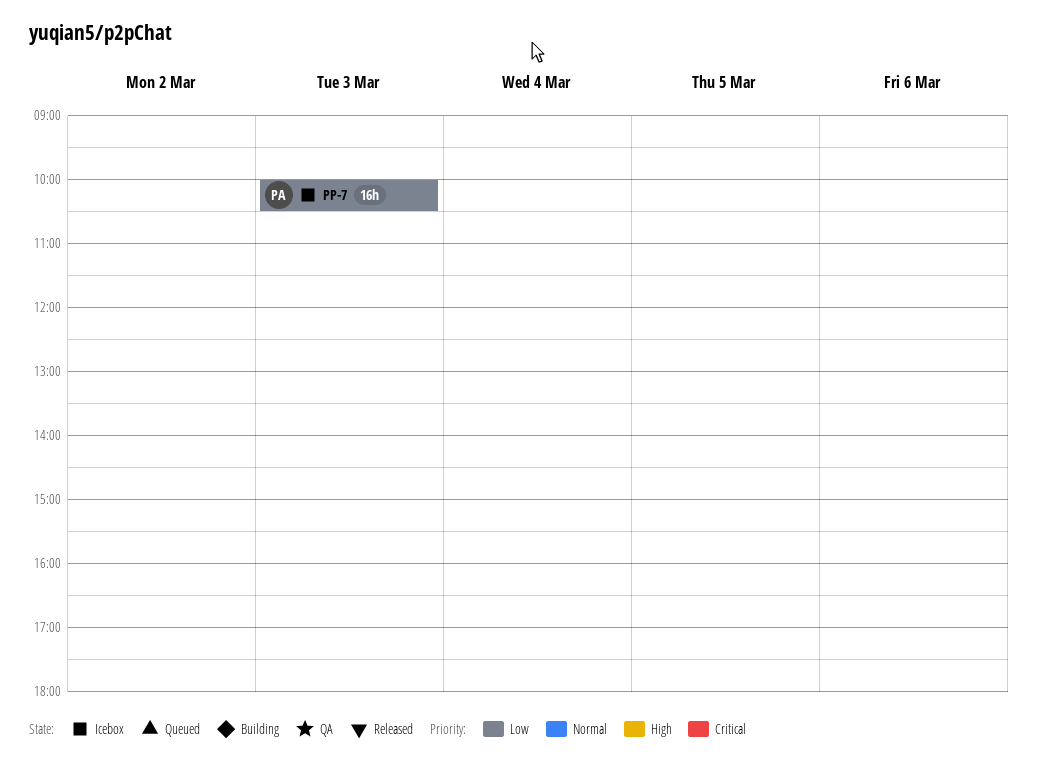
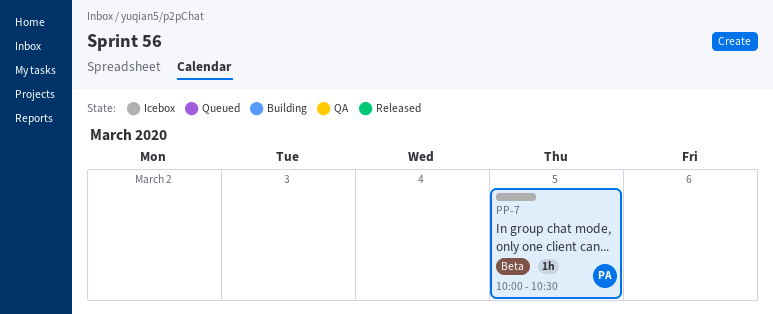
PP-7, estimate: 16h -> 1h
PP-7, day: Mar 3 -> Mar 5

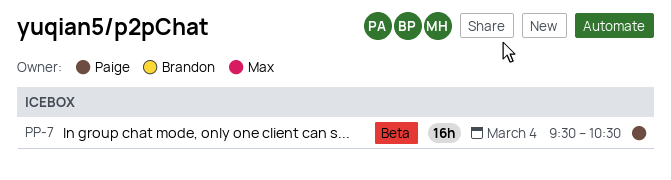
PP-7, estimate: 1h -> 16h
PP-7, day: Mar 5 -> Mar 4
PP-7, begins: 10:00 -> 09:30

